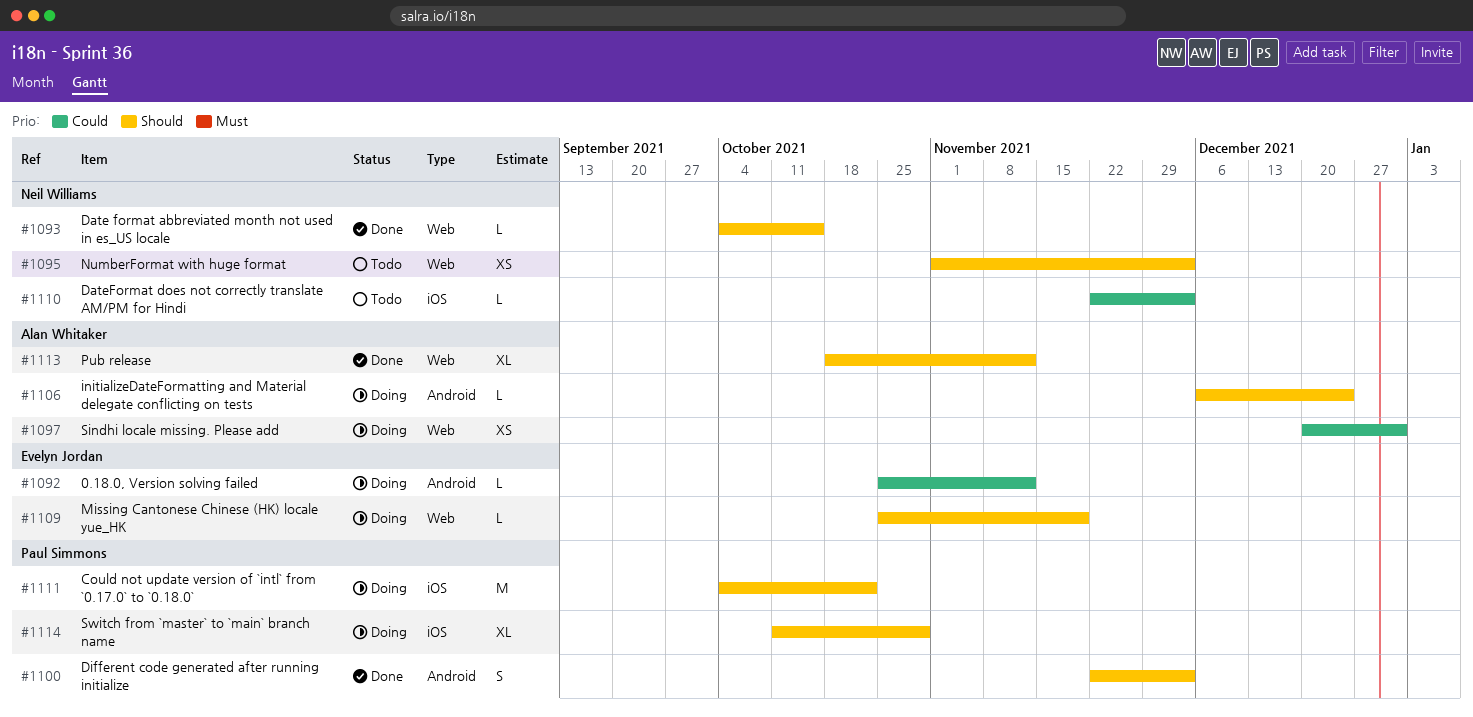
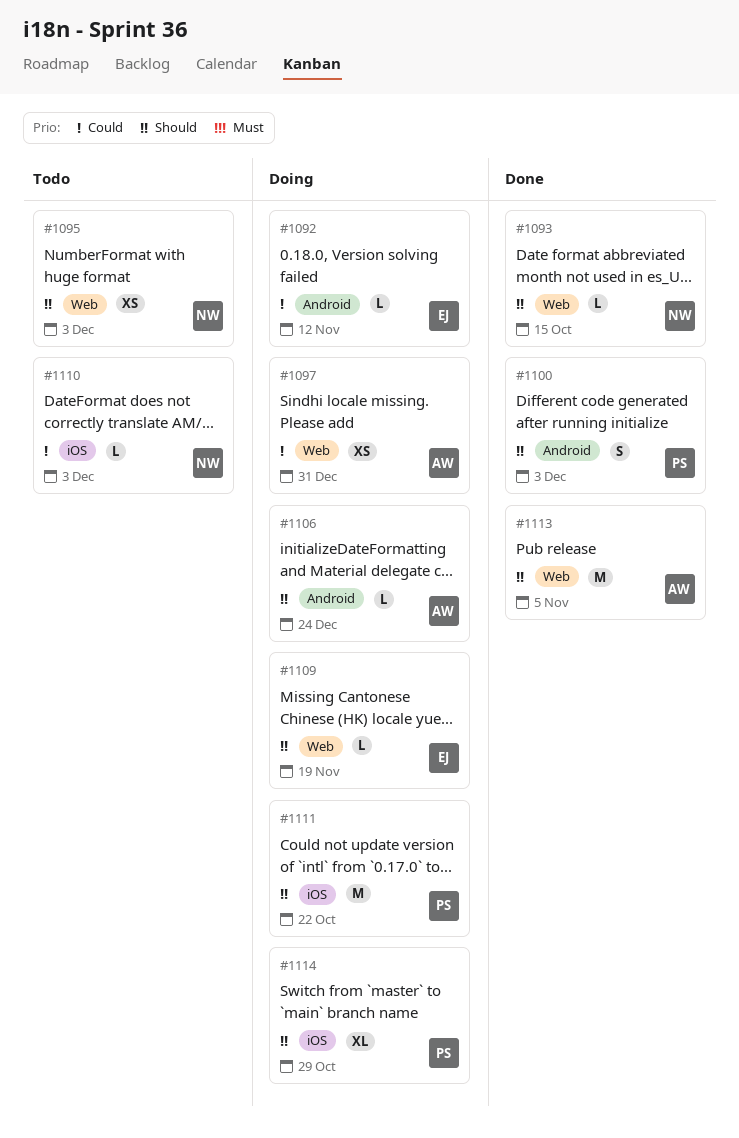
#1113, estimate: XL -> M
#1113, due: Nov 12 -> Nov 5

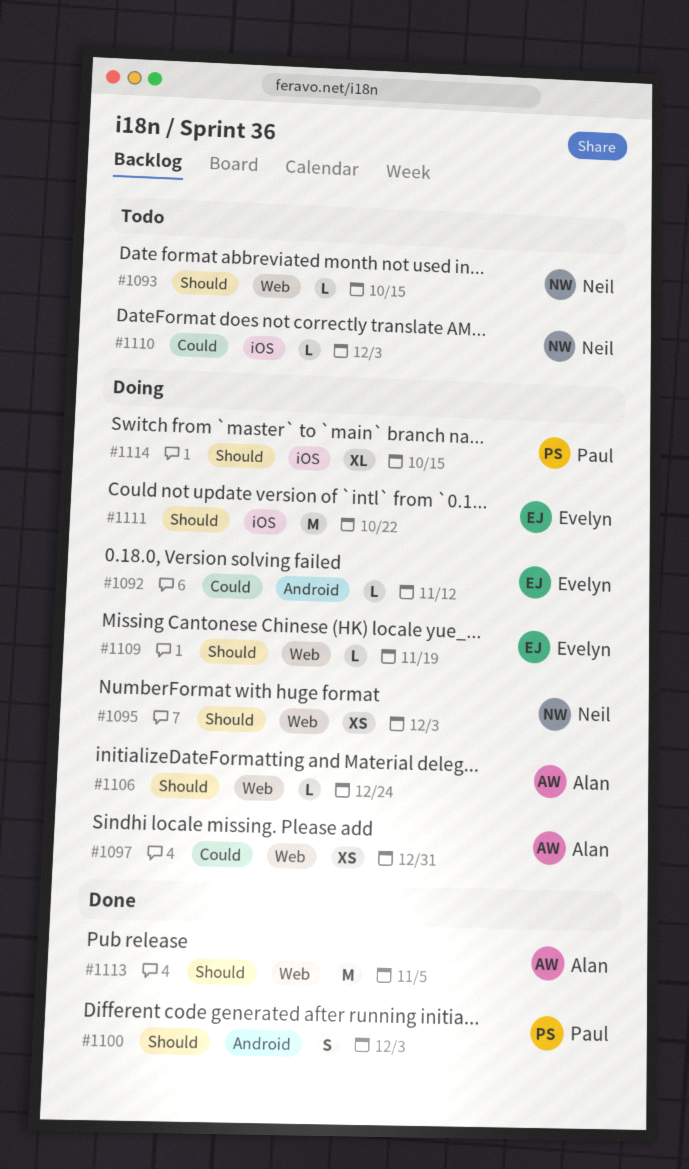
#1093, status: Done -> Todo
#1095, status: Todo -> Doing
#1106, label: Android -> Web
#1111, owner: Paul -> Evelyn
#1114, due: Oct 29 -> Oct 15

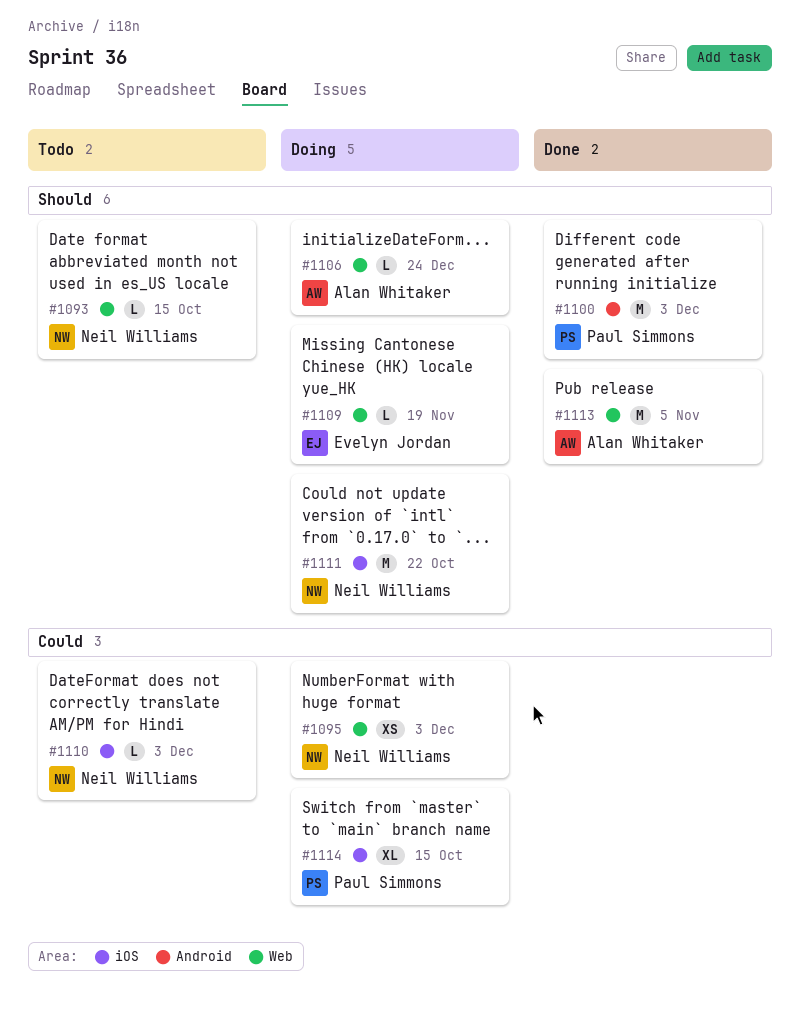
#1092: present -> none
#1095, priority: Should -> Could
#1097: present -> none
#1100, estimate: S -> M
#1111, owner: Evelyn Jordan -> Neil Williams
#1114, priority: Should -> Could

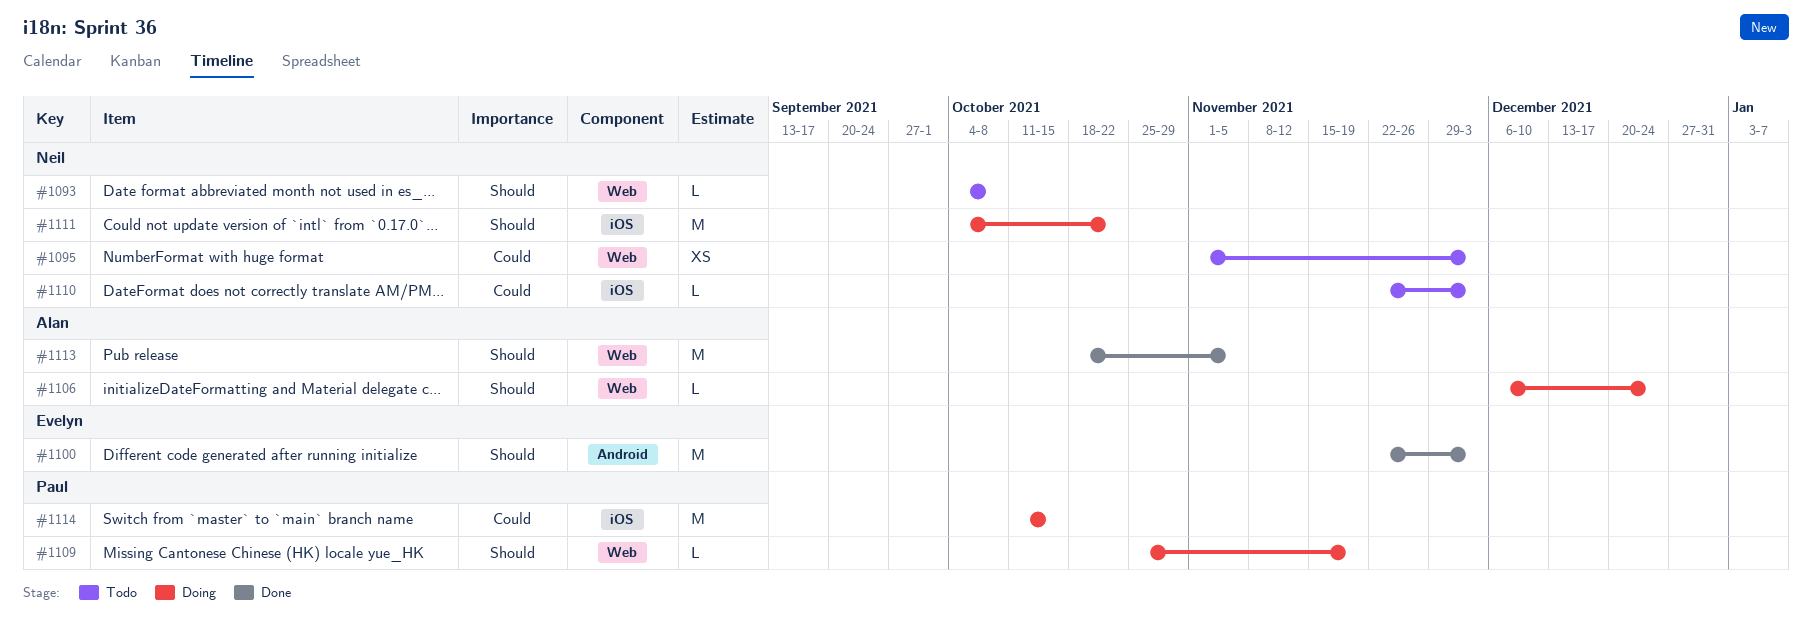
#1093, due: Oct 15 -> Oct 8
#1095, status: Doing -> Todo
#1100, owner: Paul Simmons -> Evelyn Jordan
#1109, owner: Evelyn Jordan -> Paul Simmons
#1114, estimate: XL -> M

